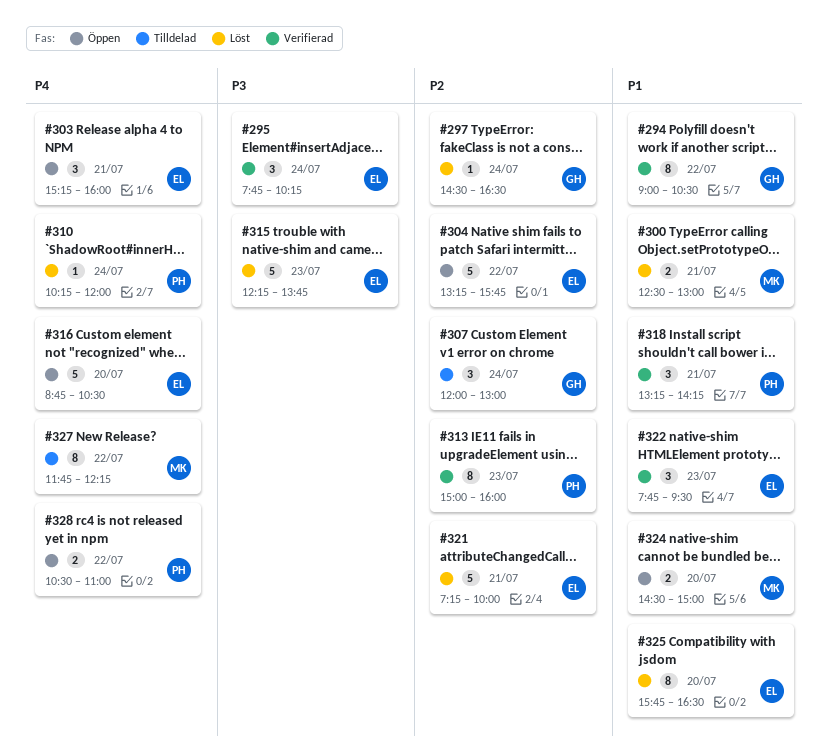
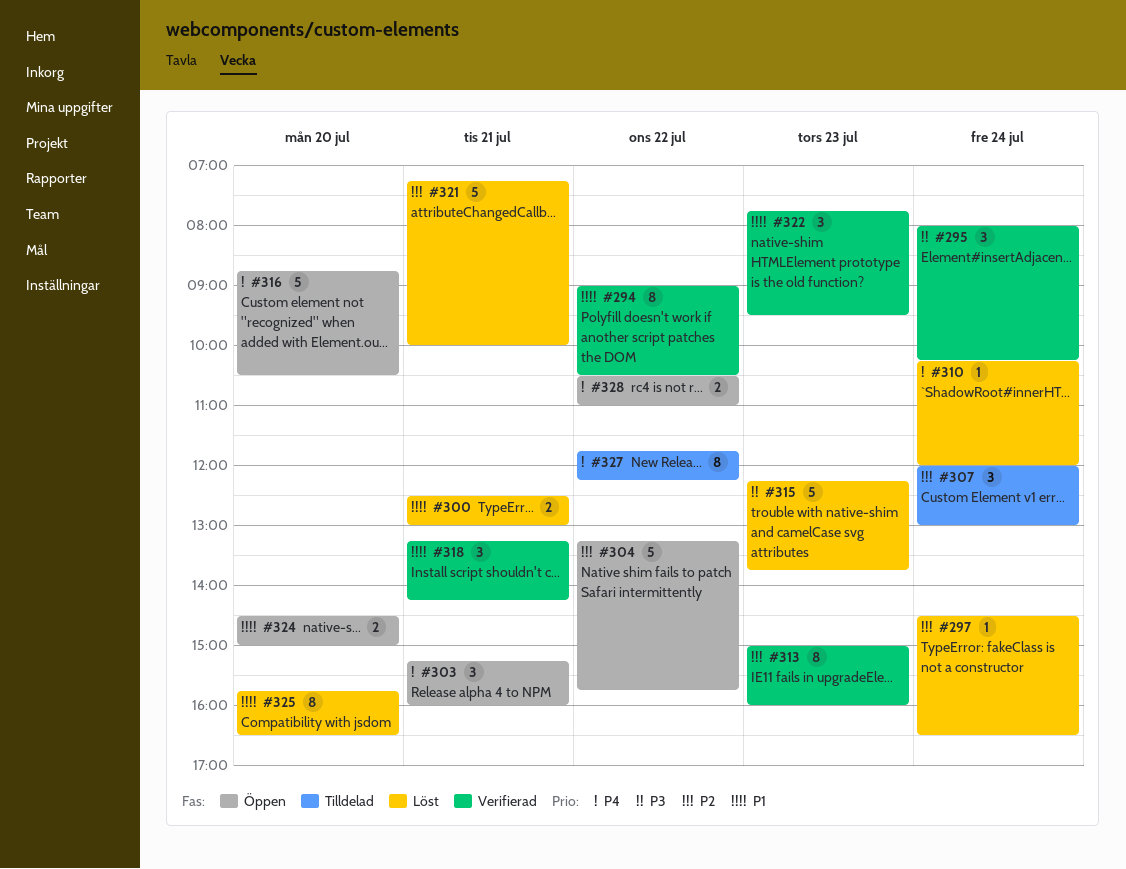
#295, begins: 07:45 -> 08:00

